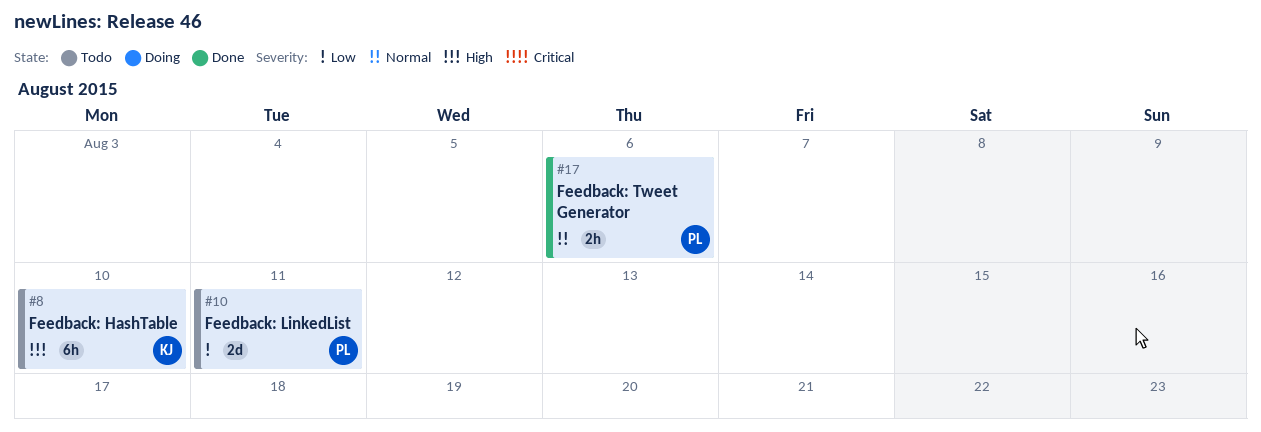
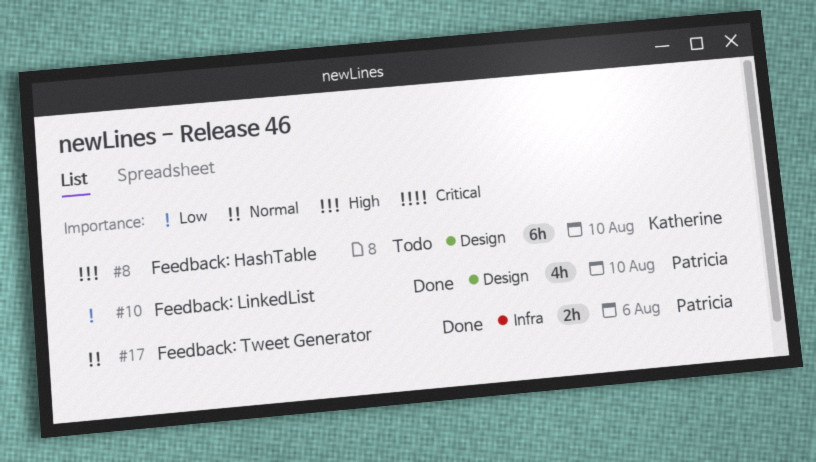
#10, status: Todo -> Done
#10, estimate: 2d -> 4h
#10, due: Aug 11 -> Aug 10

